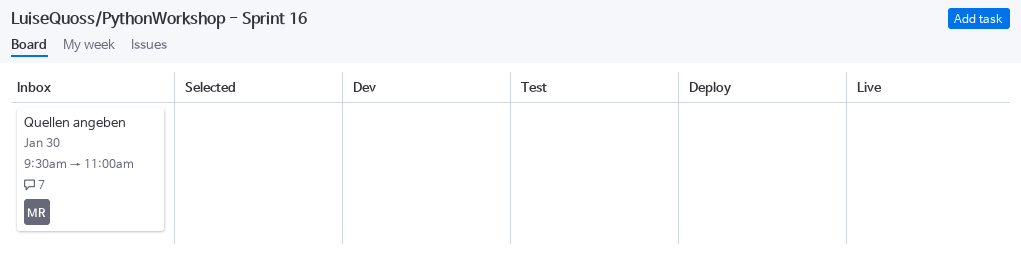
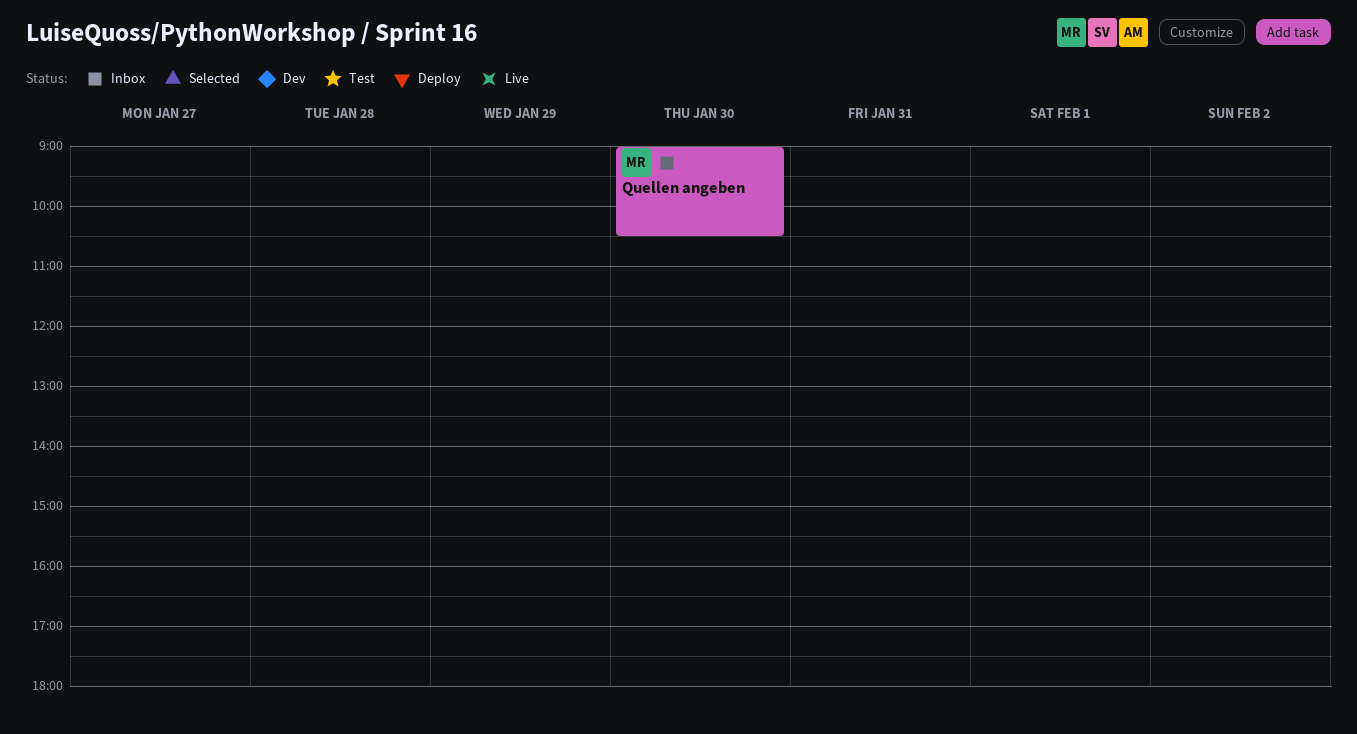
Quellen angeben, begins: 09:30 -> 09:00
Quellen angeben, ends: 11:00 -> 10:30

